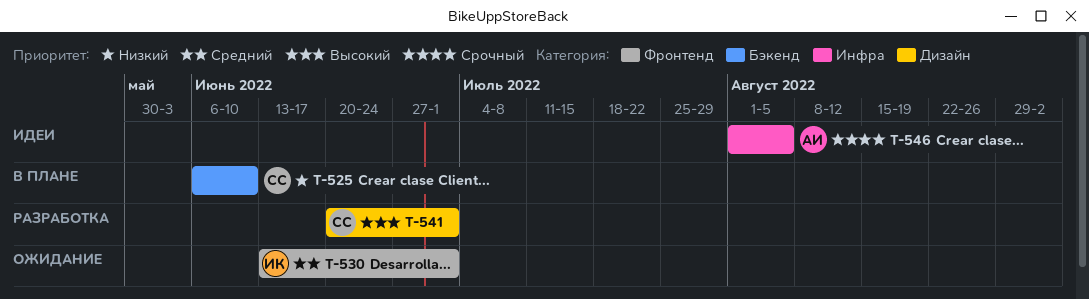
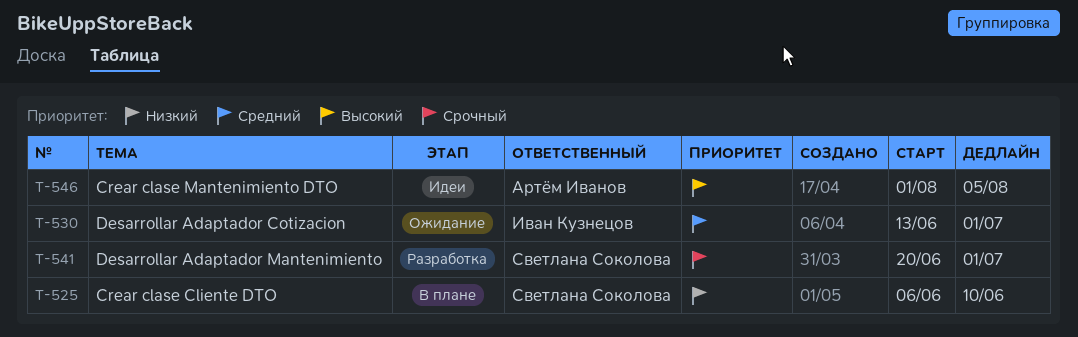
T-541, priority: Высокий -> Срочный
T-546, priority: Срочный -> Высокий

